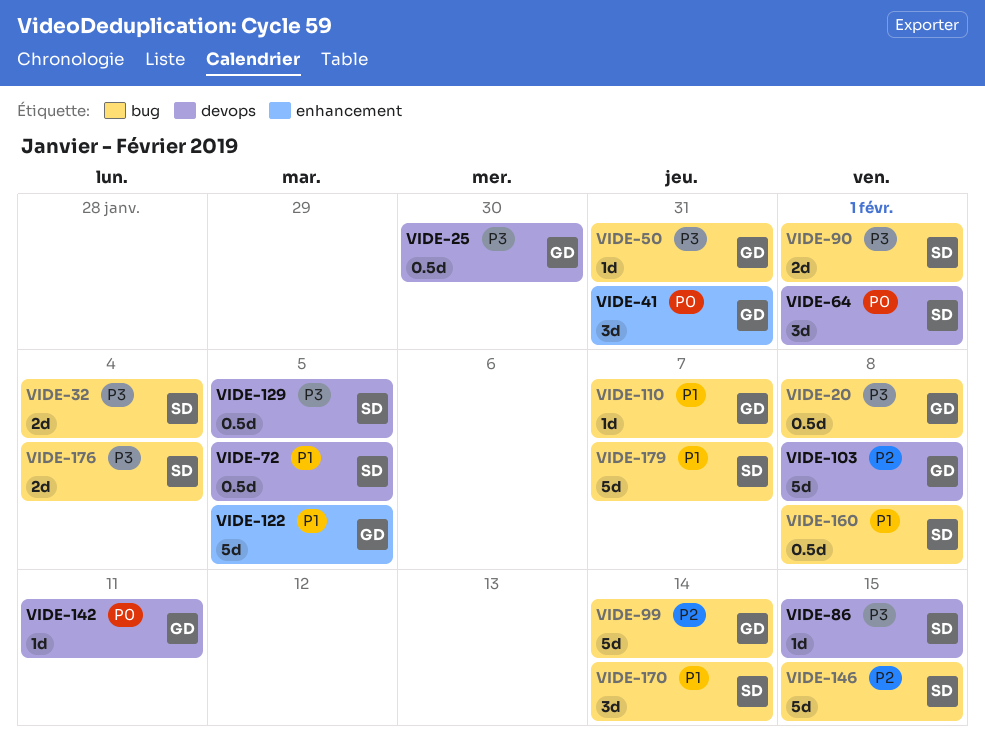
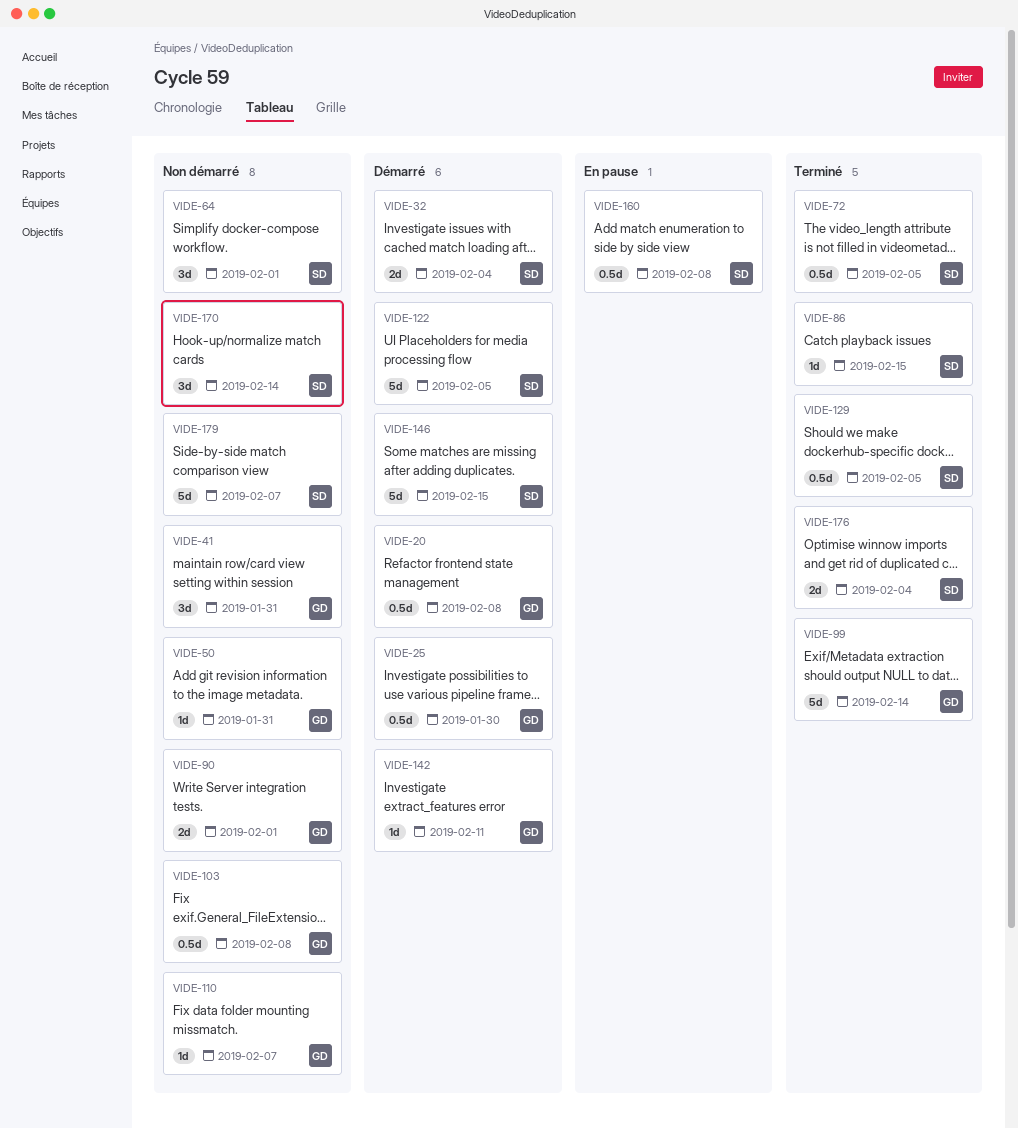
VIDE-90, owner: SD -> GD
VIDE-103, estimate: 5d -> 0.5d
VIDE-122, owner: GD -> SD

